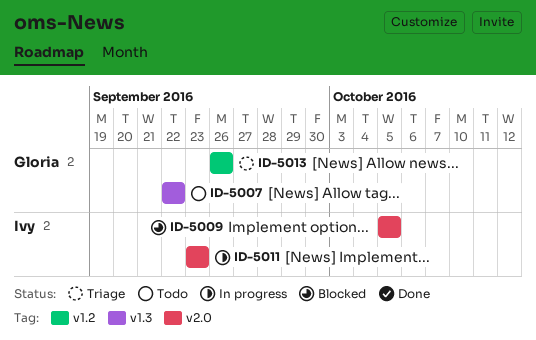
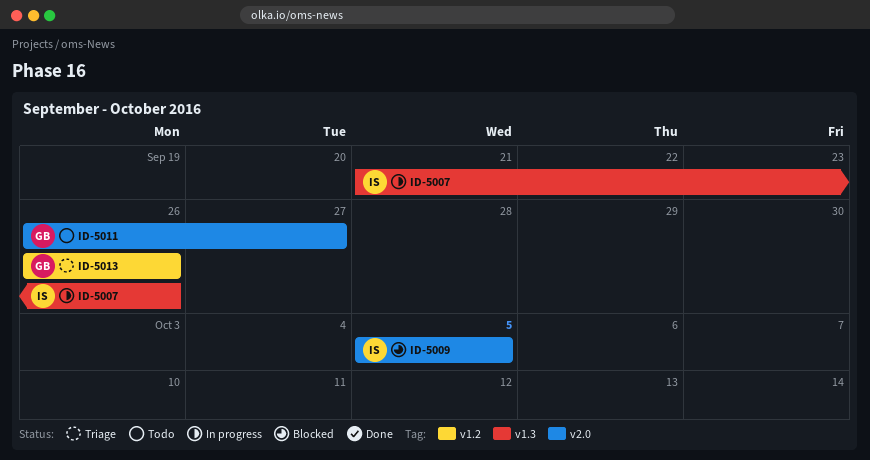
ID-5007, status: Todo -> In progress
ID-5007, owner: Gloria -> Ivy
ID-5007, start: Sep 22 -> Sep 21
ID-5007, due: Sep 22 -> Sep 26
ID-5011, status: In progress -> Todo
ID-5011, owner: Ivy -> Gloria
ID-5011, start: Sep 23 -> Sep 26
ID-5011, due: Sep 23 -> Sep 27

